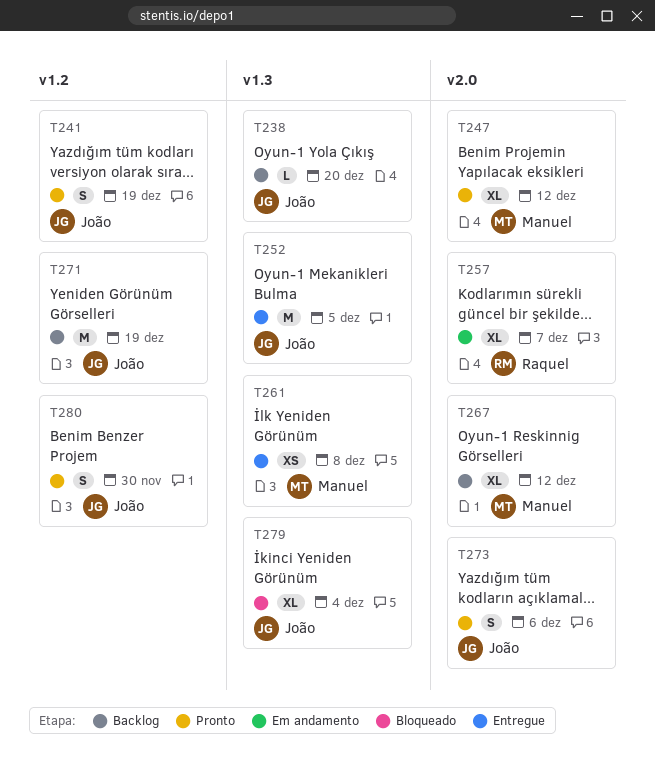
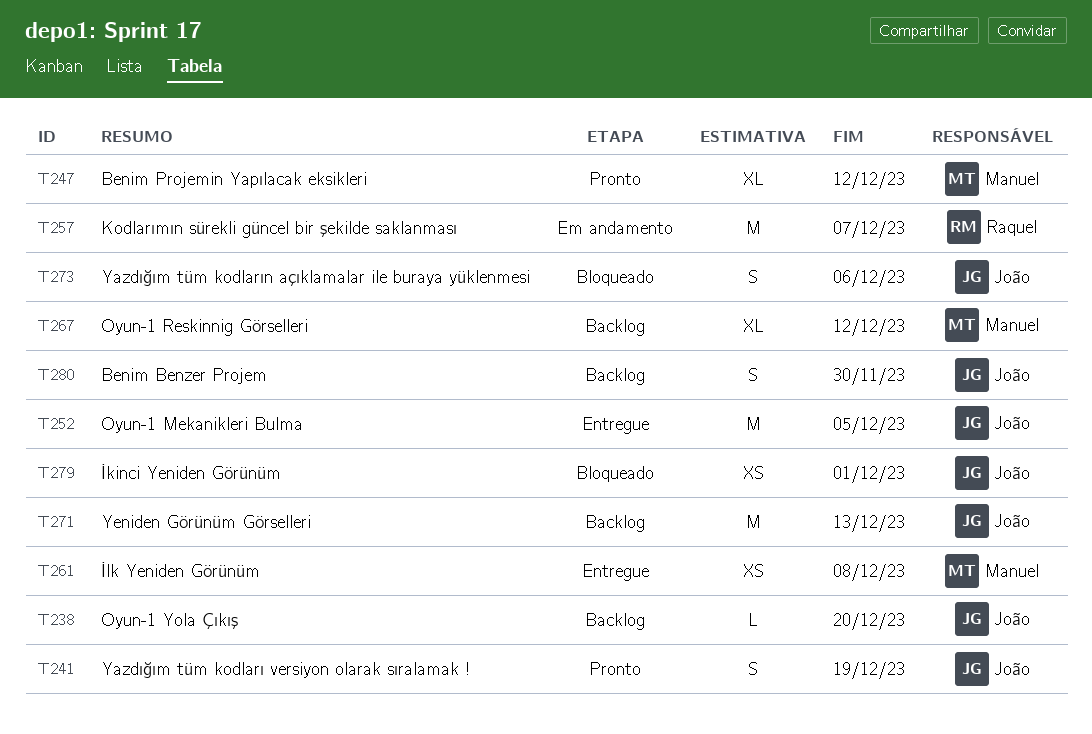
T257, estimate: XL -> M
T271, due: Dec 19 -> Dec 13
T273, status: Pronto -> Bloqueado
T279, estimate: XL -> XS
T279, due: Dec 4 -> Dec 1
T280, status: Pronto -> Backlog

